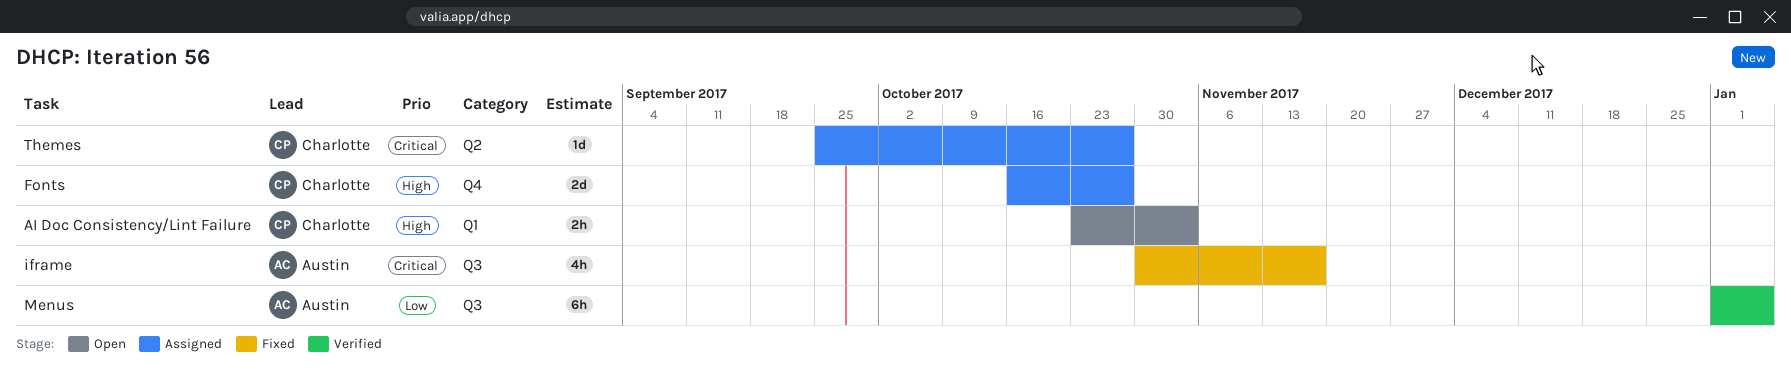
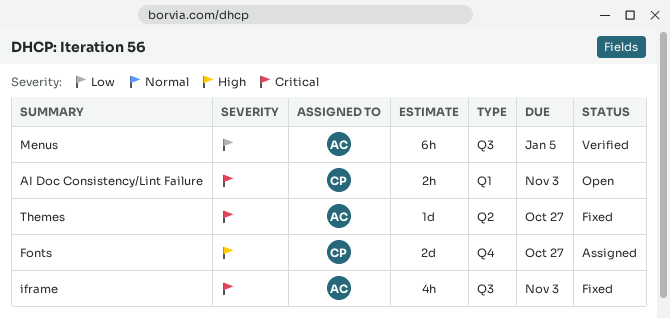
AI Doc Consistency/Lint Failure, priority: High -> Critical
iframe, due: Nov 17 -> Nov 3
Themes, status: Assigned -> Fixed
Themes, owner: Charlotte -> Austin

